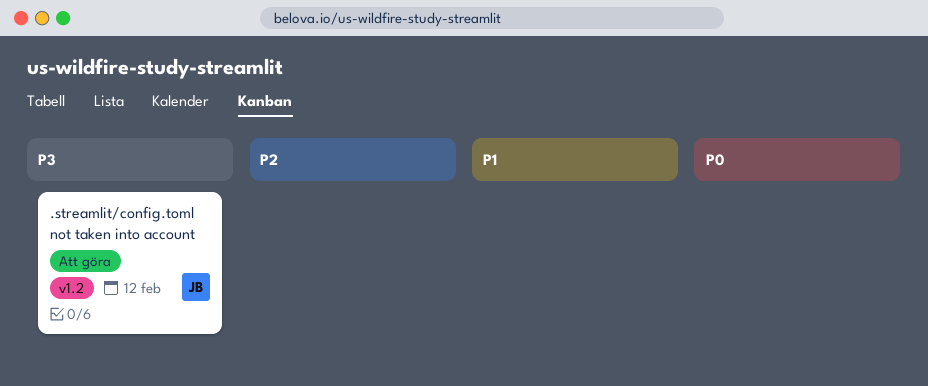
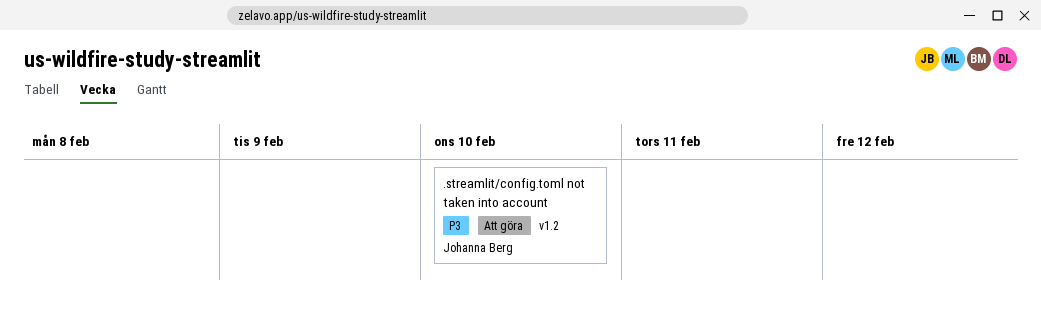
.streamlit/config.toml not taken into account, due: Feb 12 -> Feb 10

